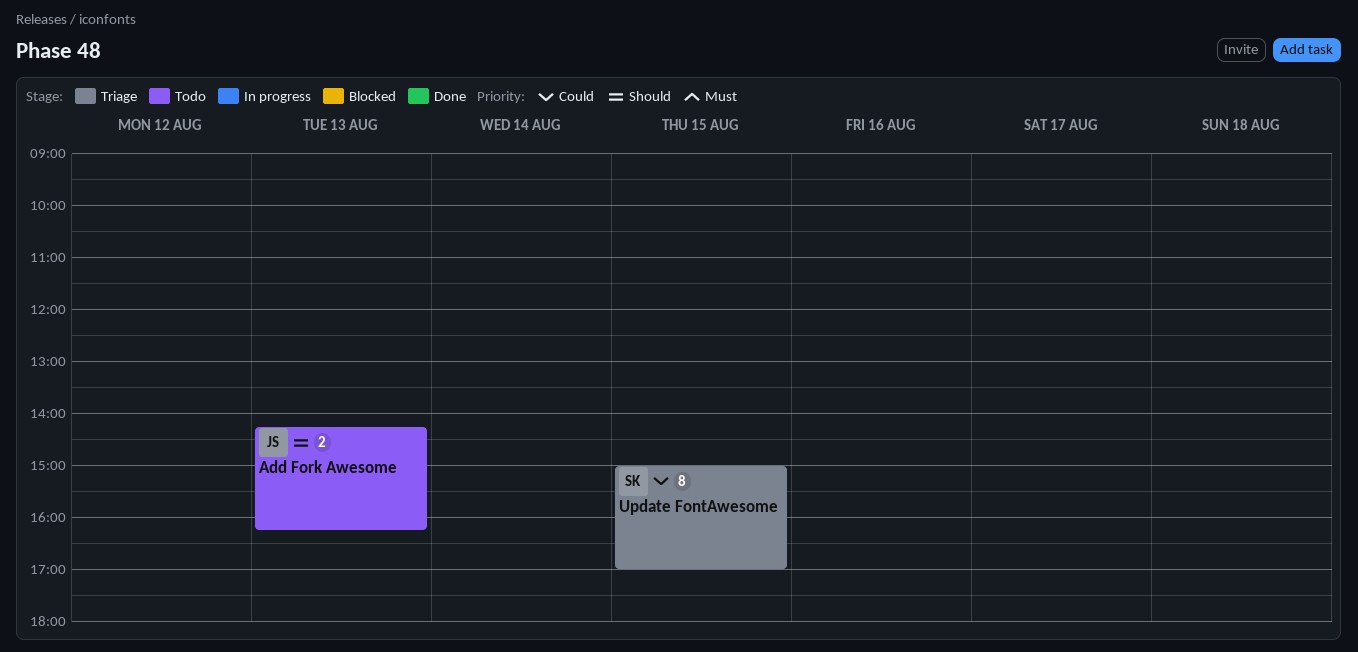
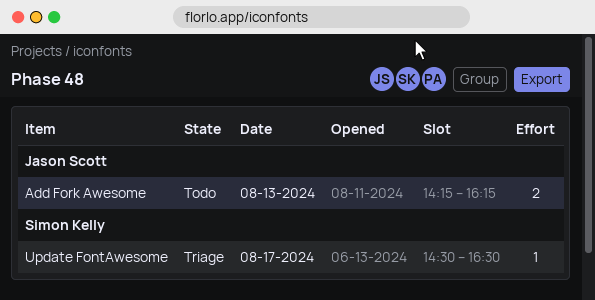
Update FontAwesome, estimate: 8 -> 1
Update FontAwesome, day: Aug 15 -> Aug 17
Update FontAwesome, begins: 15:00 -> 14:30
Update FontAwesome, ends: 17:00 -> 16:30

